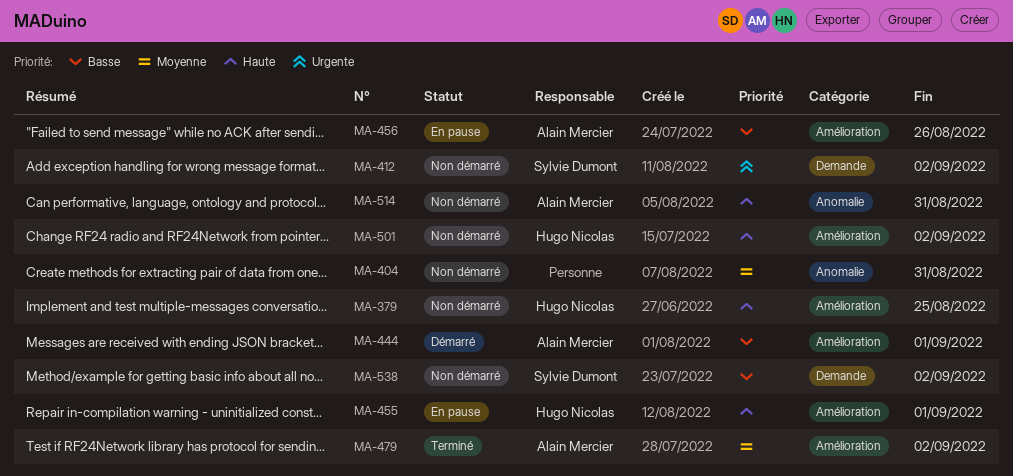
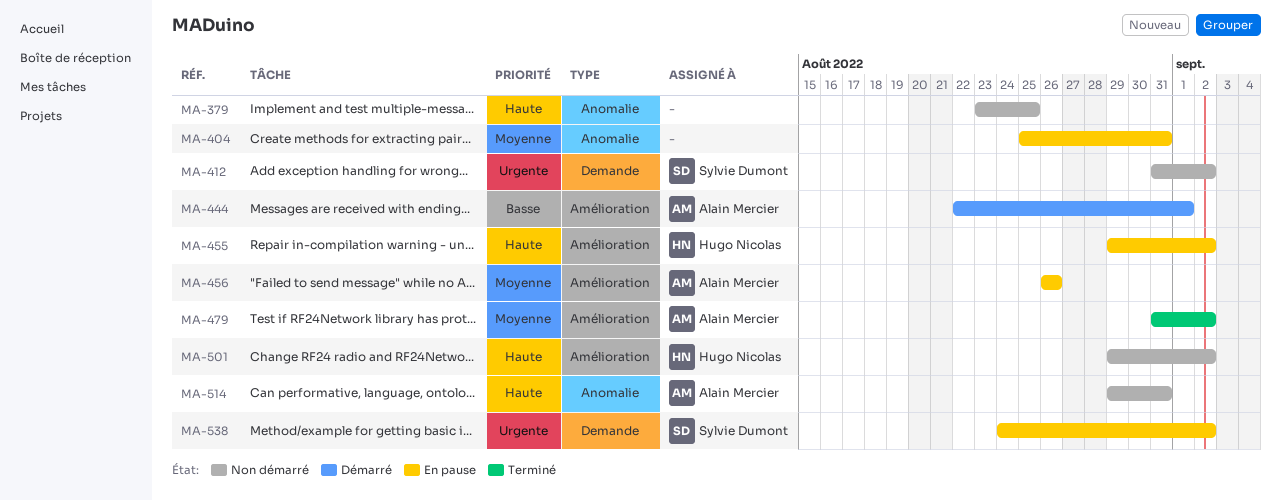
MA-379, owner: Hugo Nicolas -> none
MA-379, label: Amélioration -> Anomalie
MA-404, status: Non démarré -> En pause
MA-455, due: Sep 1 -> Sep 2
MA-456, priority: Basse -> Moyenne
MA-538, status: Non démarré -> En pause
MA-538, priority: Basse -> Urgente

